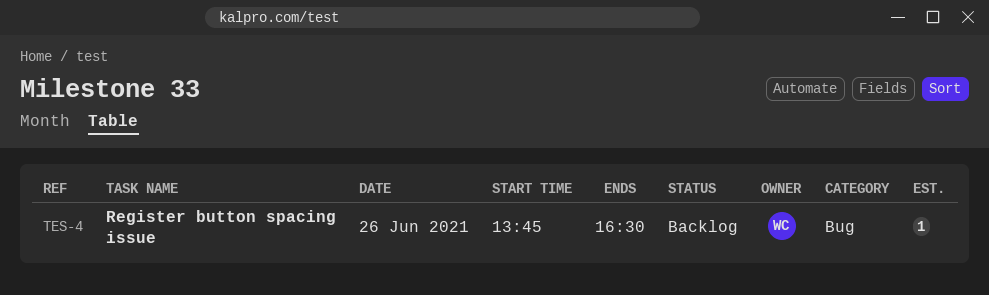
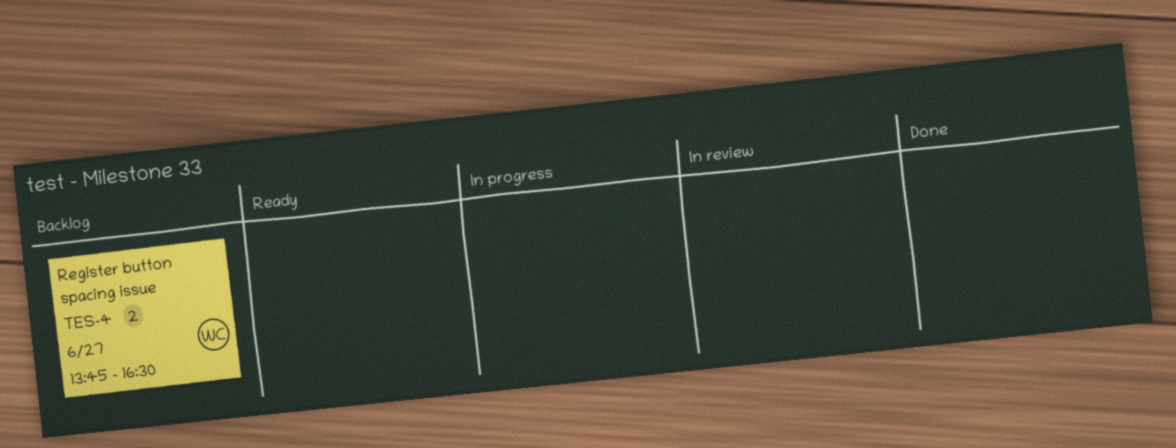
TES-4, estimate: 1 -> 2
TES-4, day: Jun 26 -> Jun 27

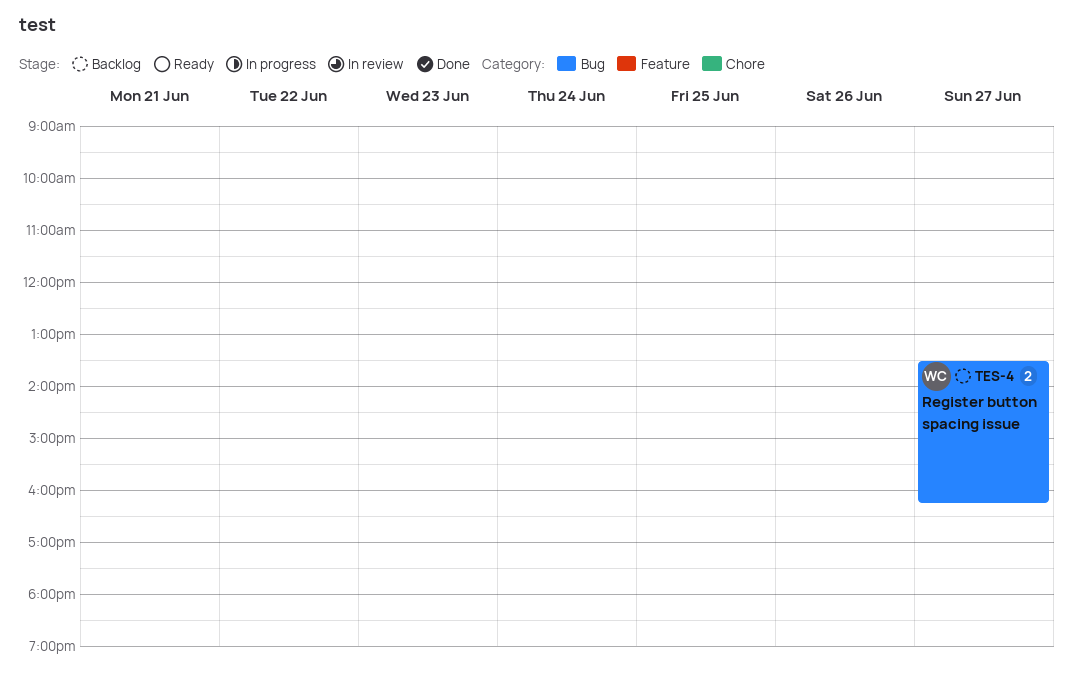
TES-4, begins: 13:45 -> 13:30
TES-4, ends: 16:30 -> 16:15

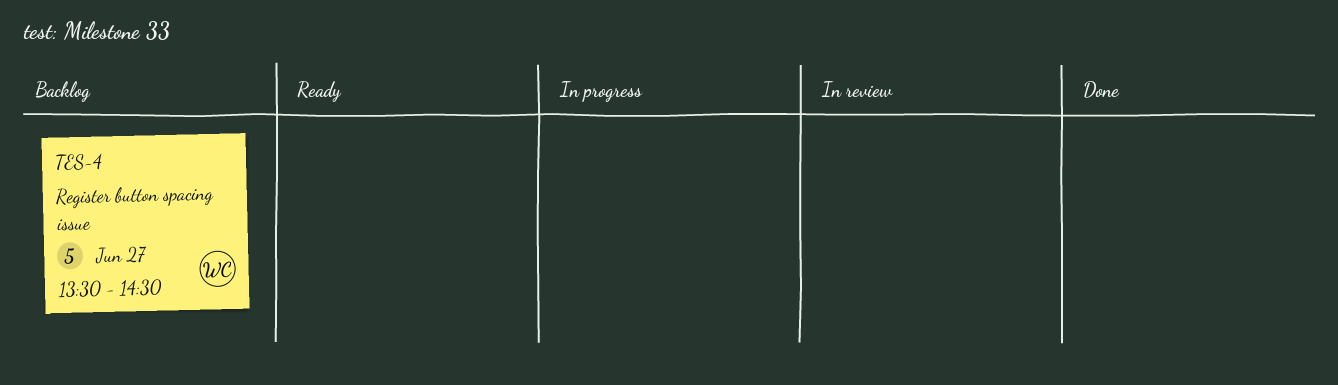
TES-4, estimate: 2 -> 5
TES-4, ends: 16:15 -> 14:30

